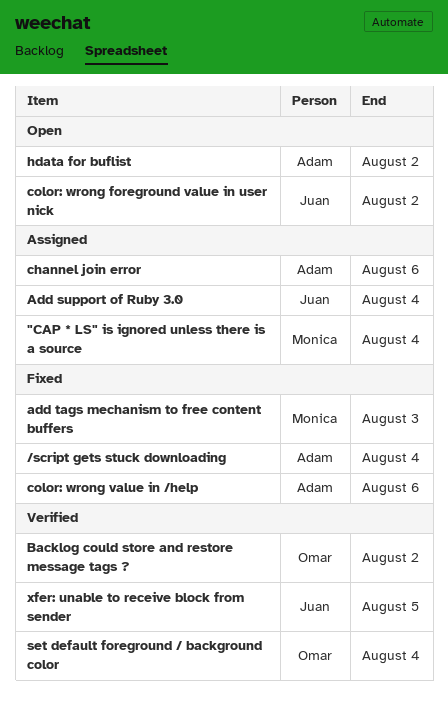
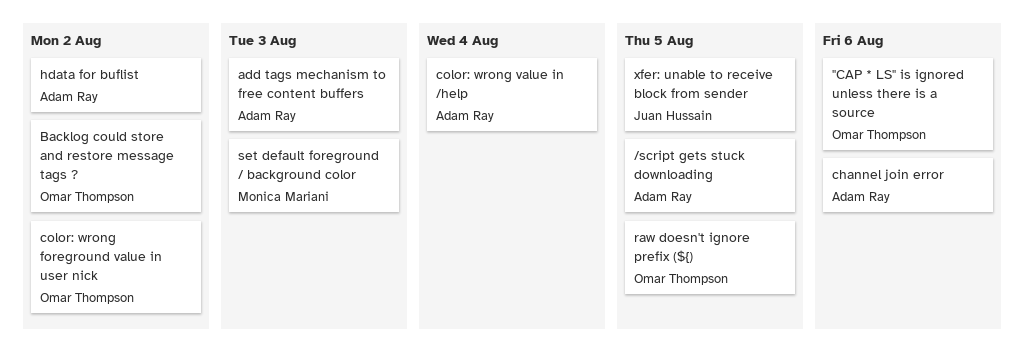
"CAP * LS" is ignored unless there is a source, owner: Monica Mariani -> Omar Thompson
"CAP * LS" is ignored unless there is a source, due: Aug 4 -> Aug 6
/script gets stuck downloading, due: Aug 4 -> Aug 5
Add support of Ruby 3.0: present -> none
add tags mechanism to free content buffers, owner: Monica Mariani -> Adam Ray
color: wrong foreground value in user nick, owner: Juan Hussain -> Omar Thompson
color: wrong value in /help, due: Aug 6 -> Aug 4
raw doesn't ignore prefix (${): none -> present
set default foreground / background color, owner: Omar Thompson -> Monica Mariani
set default foreground / background color, due: Aug 4 -> Aug 3

